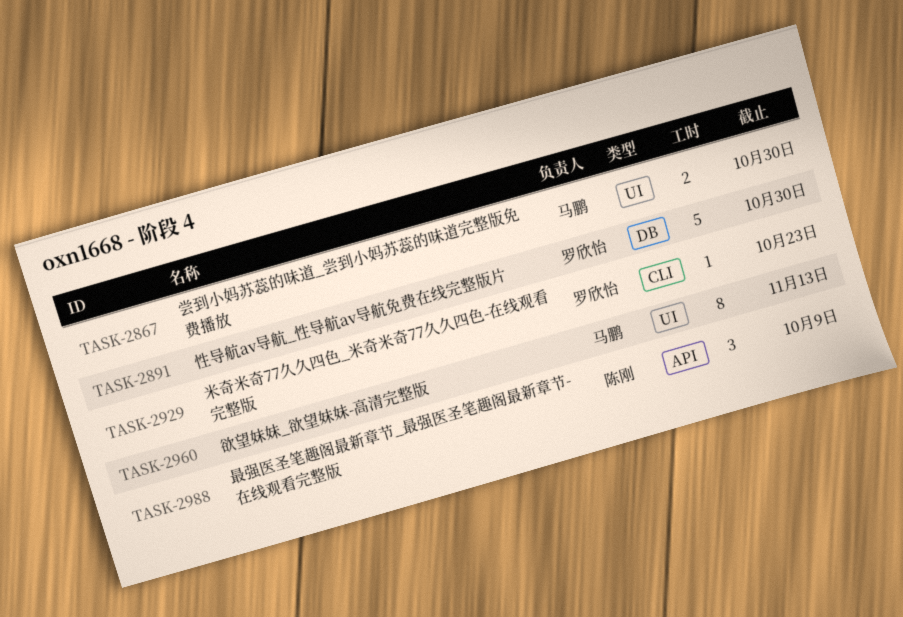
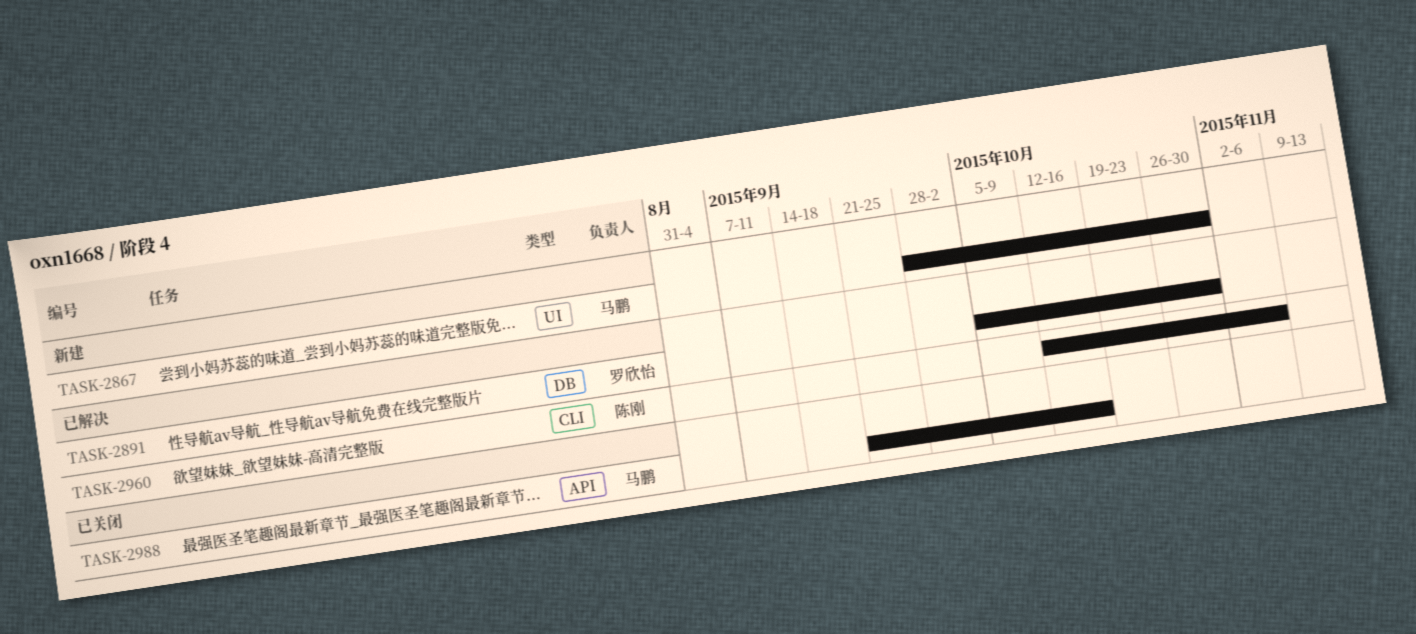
TASK-2929: present -> none
TASK-2960, owner: 马鹏 -> 陈刚
TASK-2960, label: UI -> CLI
TASK-2960, due: Nov 13 -> Nov 6
TASK-2988, owner: 陈刚 -> 马鹏
TASK-2988, due: Oct 9 -> Oct 16

